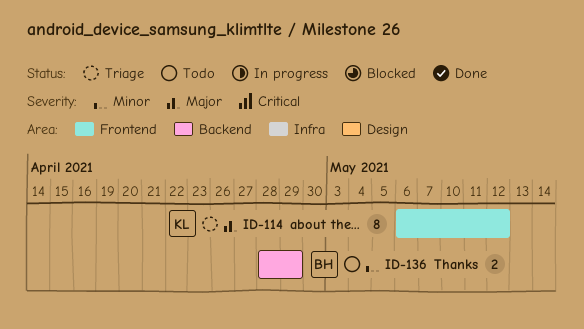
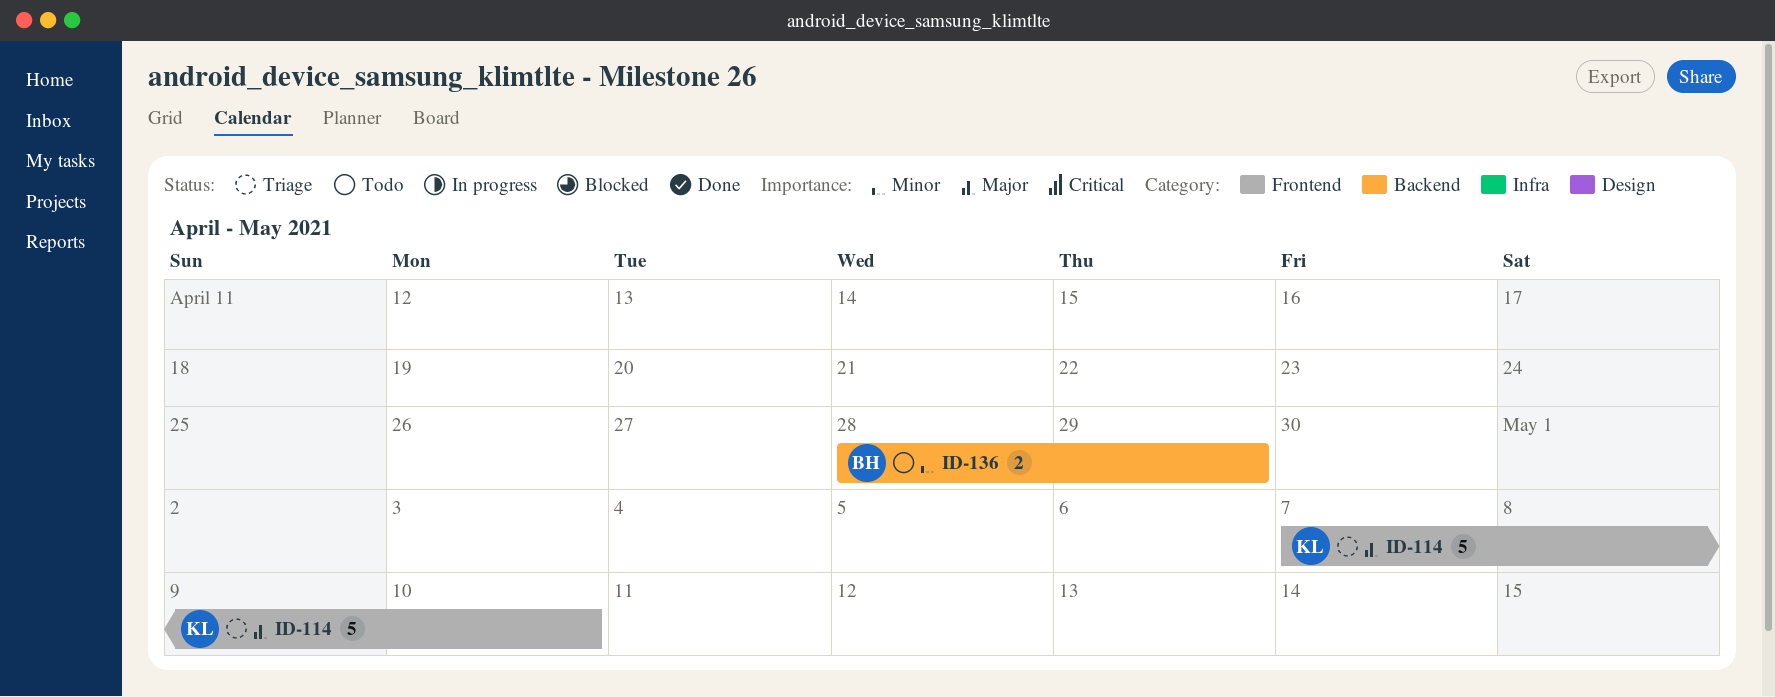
ID-114, estimate: 8 -> 5
ID-114, start: May 6 -> May 7
ID-114, due: May 12 -> May 10

